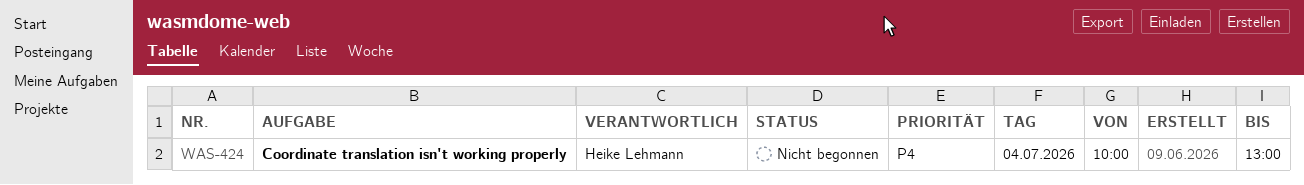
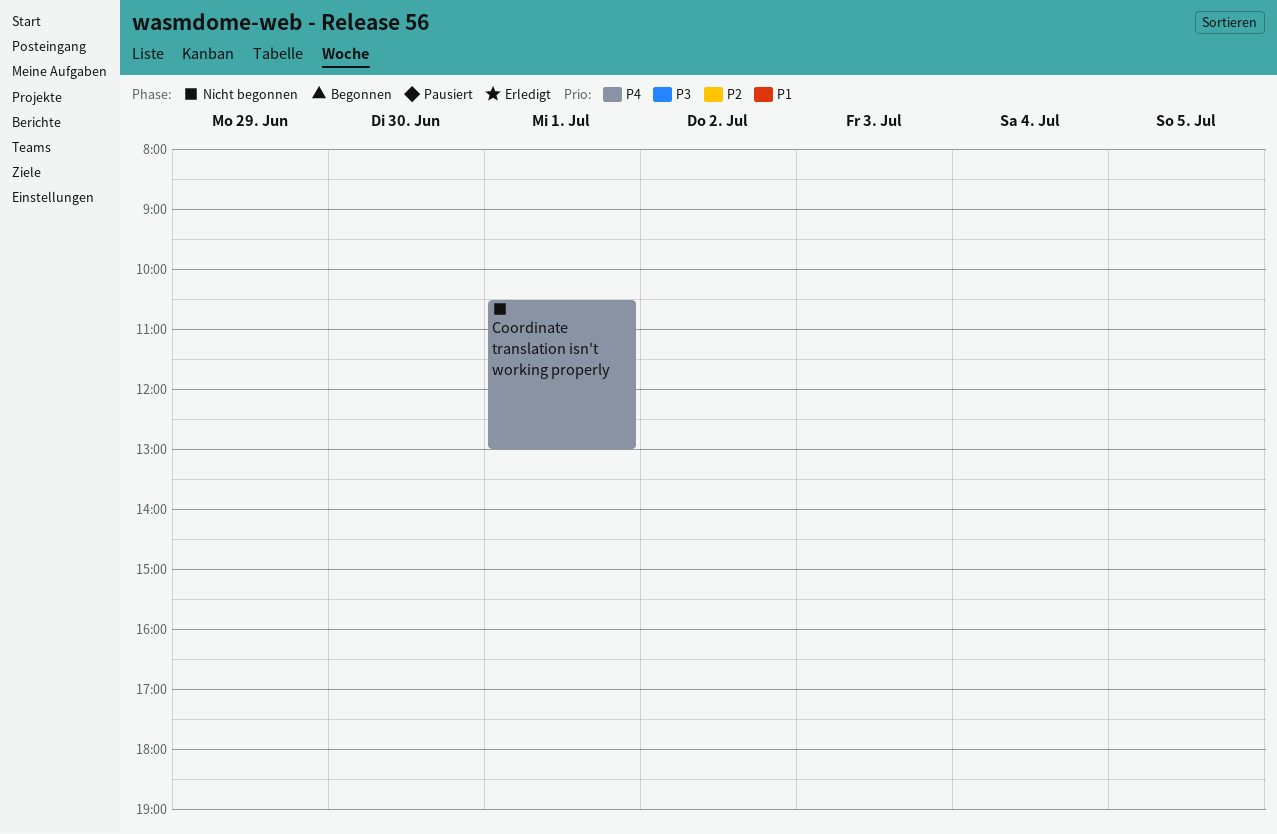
Coordinate translation isn't working properly, day: Jul 4 -> Jul 1
Coordinate translation isn't working properly, begins: 10:00 -> 10:30

